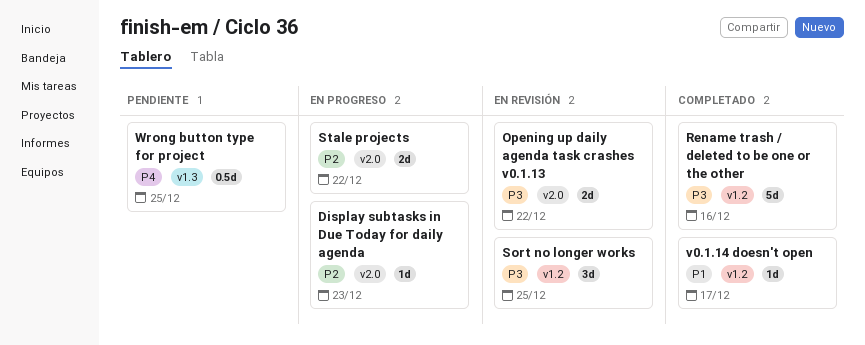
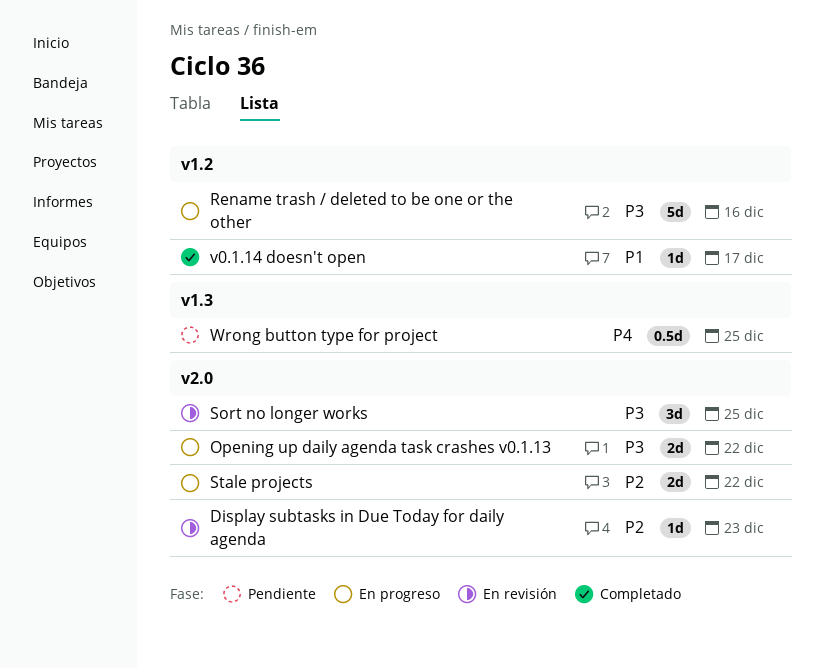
Display subtasks in Due Today for daily agenda, status: En progreso -> En revisión
Opening up daily agenda task crashes v0.1.13, status: En revisión -> En progreso
Rename trash / deleted to be one or the other, status: Completado -> En progreso
Sort no longer works, label: v1.2 -> v2.0

